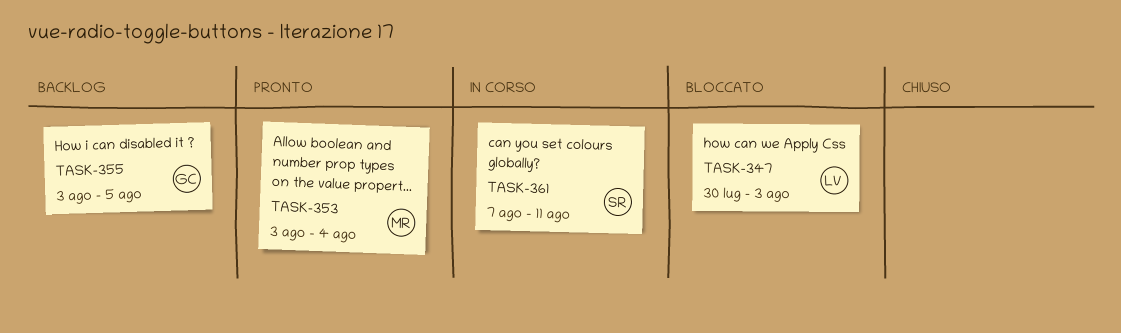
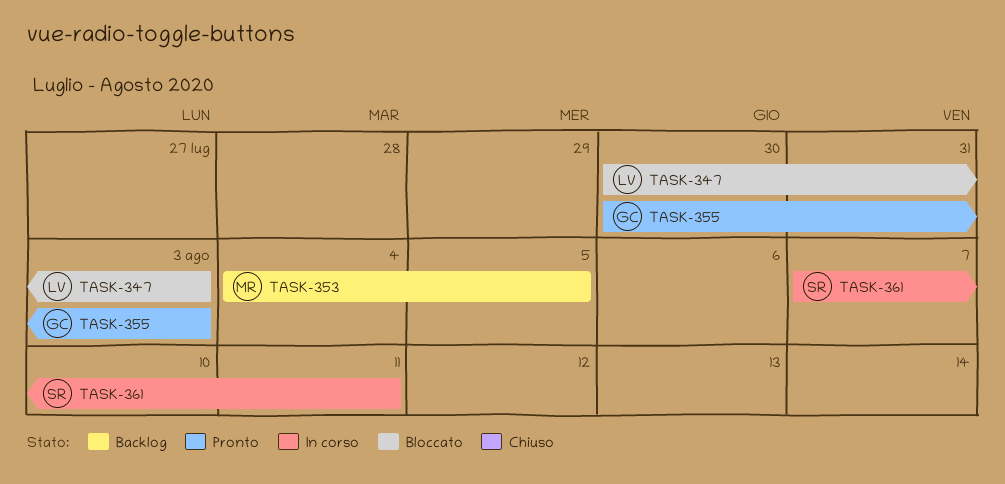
TASK-353, status: Pronto -> Backlog
TASK-353, start: Aug 3 -> Aug 4
TASK-353, due: Aug 4 -> Aug 5
TASK-355, status: Backlog -> Pronto
TASK-355, start: Aug 3 -> Jul 30
TASK-355, due: Aug 5 -> Aug 3

